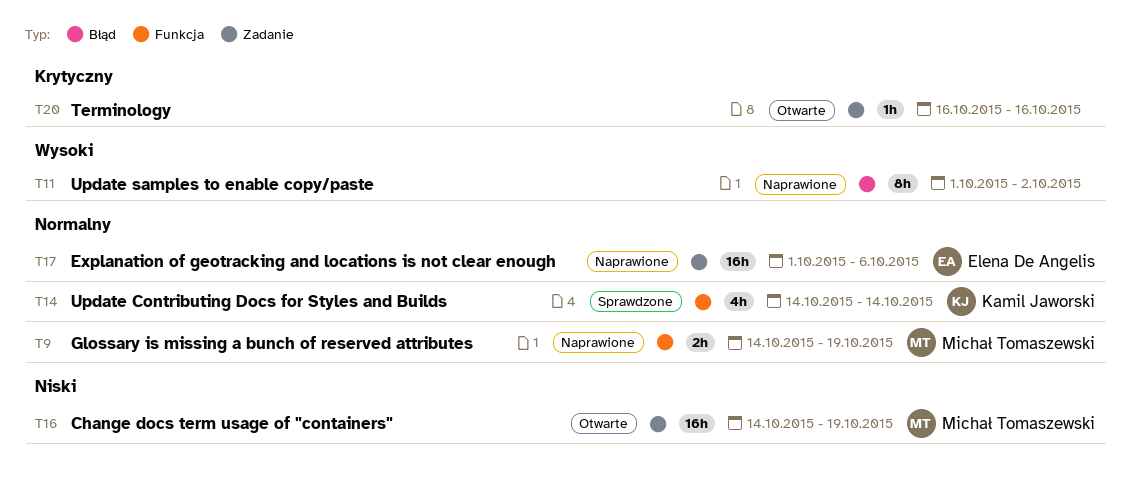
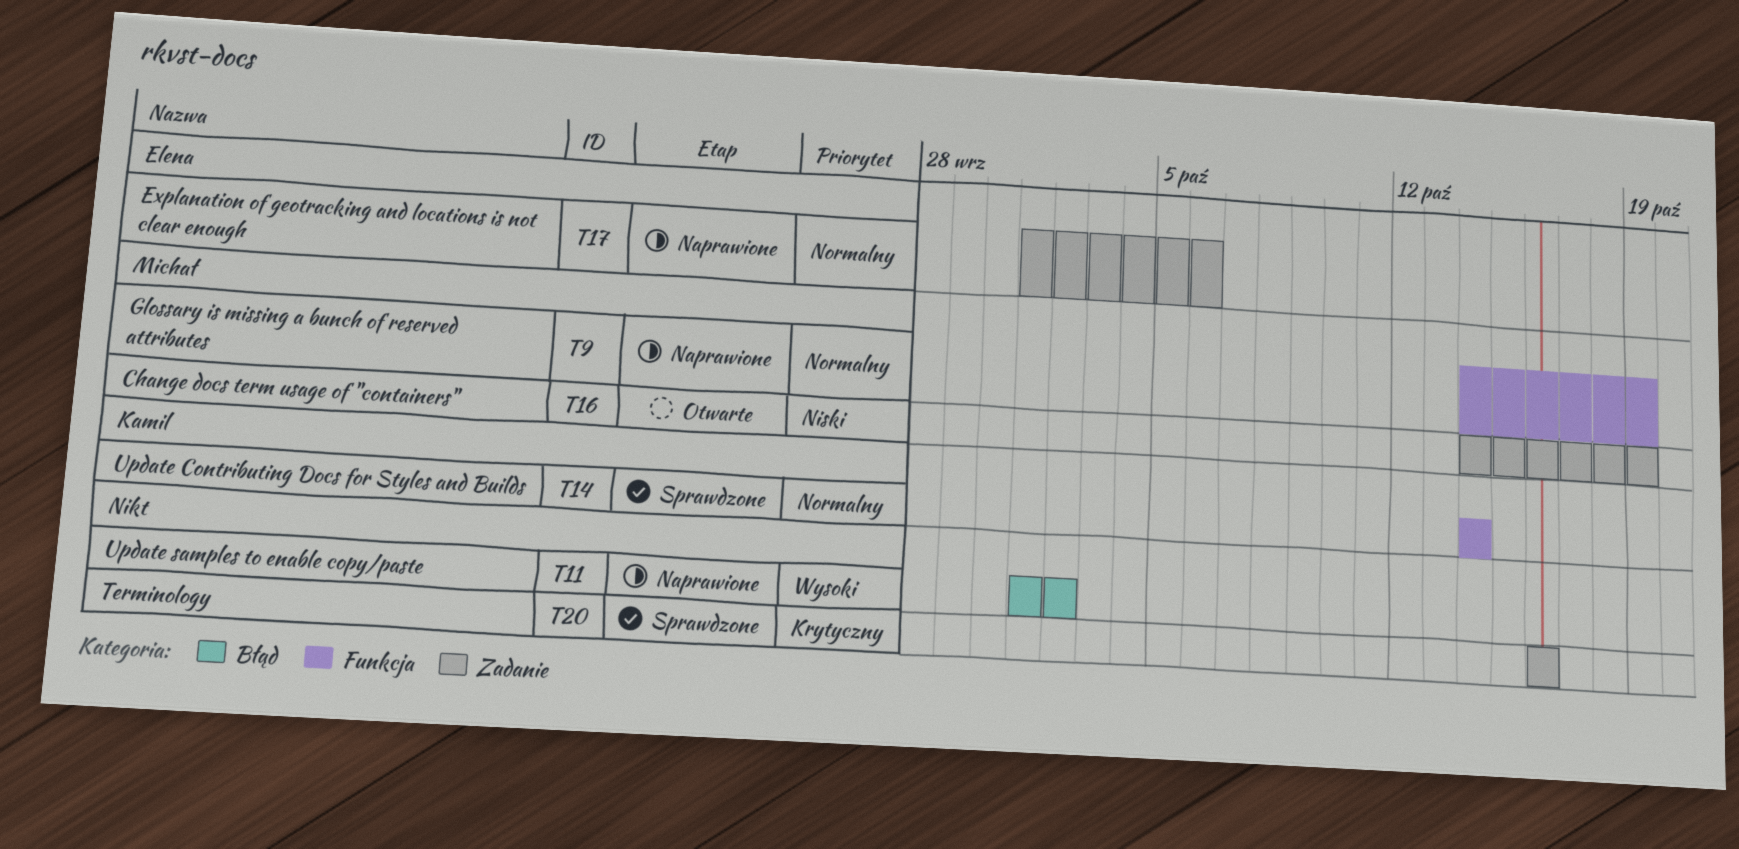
T20, status: Otwarte -> Sprawdzone

